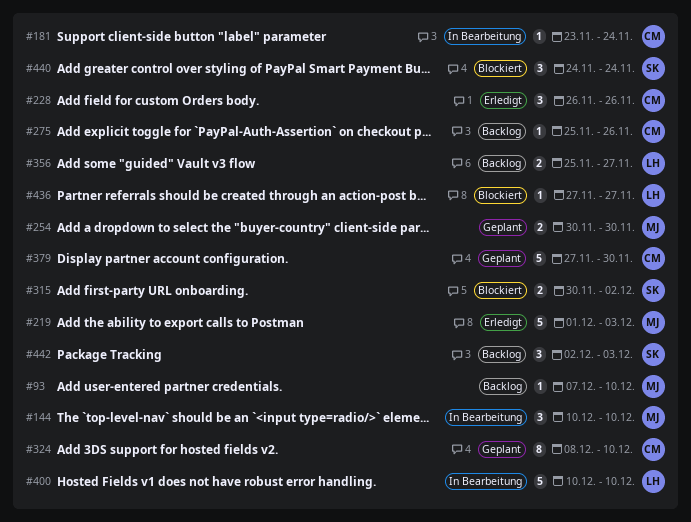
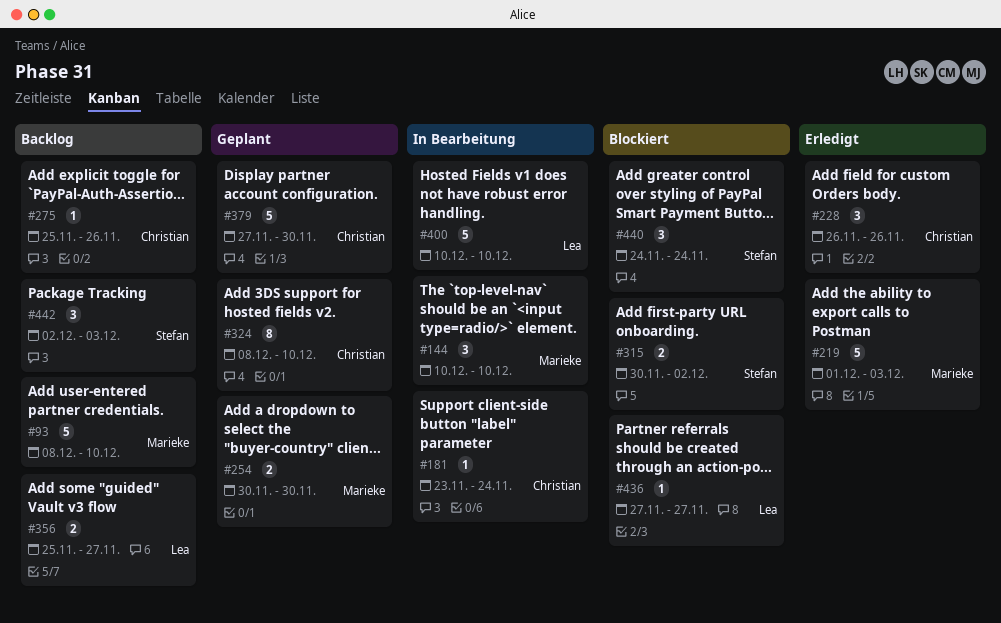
#93, estimate: 1 -> 5
#93, start: Dec 7 -> Dec 8

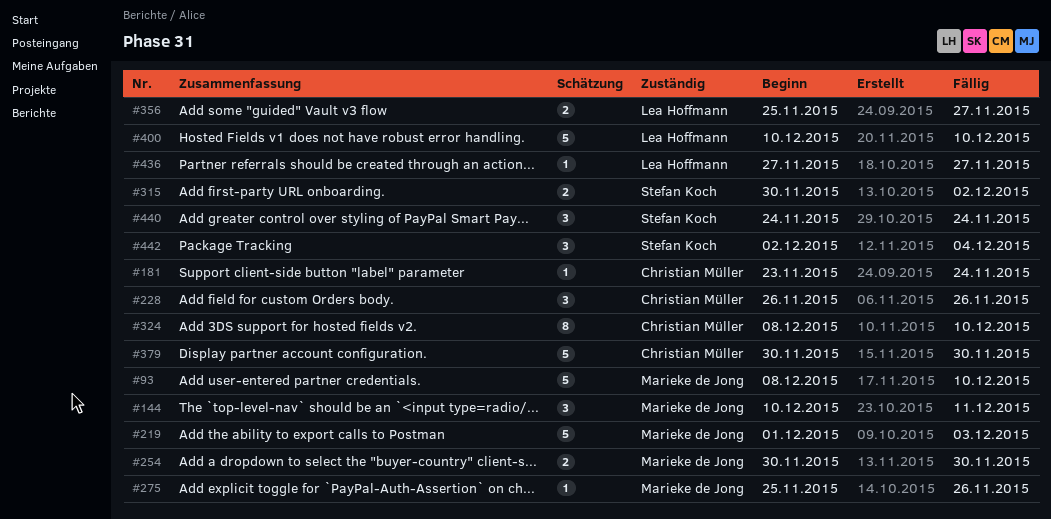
#144, due: Dec 10 -> Dec 11
#275, owner: Christian Müller -> Marieke de Jong
#379, start: Nov 27 -> Nov 30
#442, due: Dec 3 -> Dec 4

